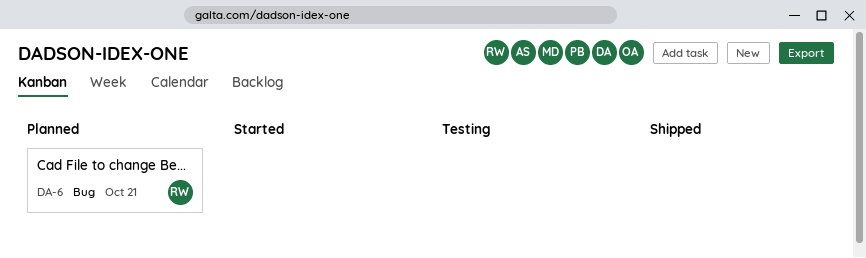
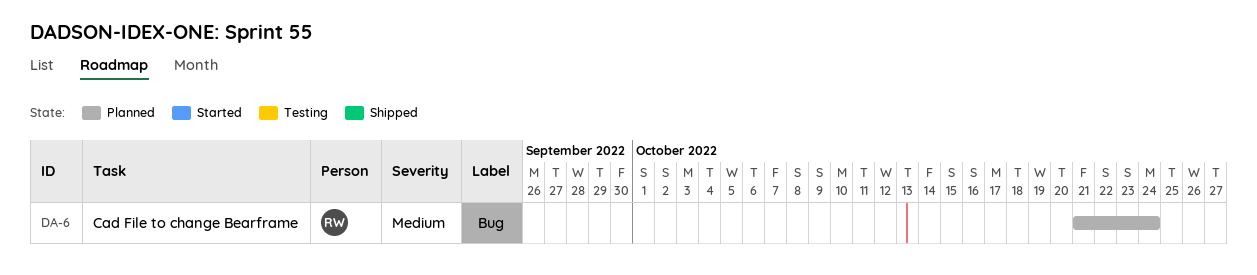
DA-6, due: Oct 21 -> Oct 24

